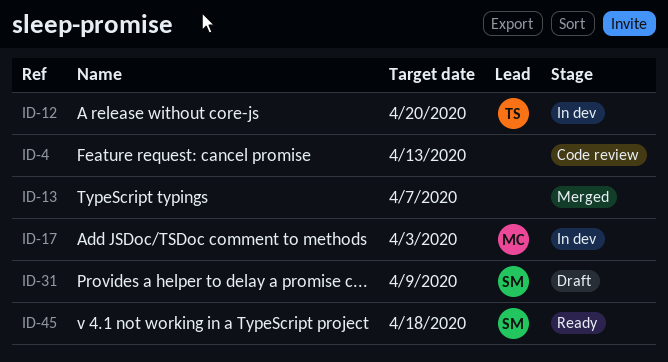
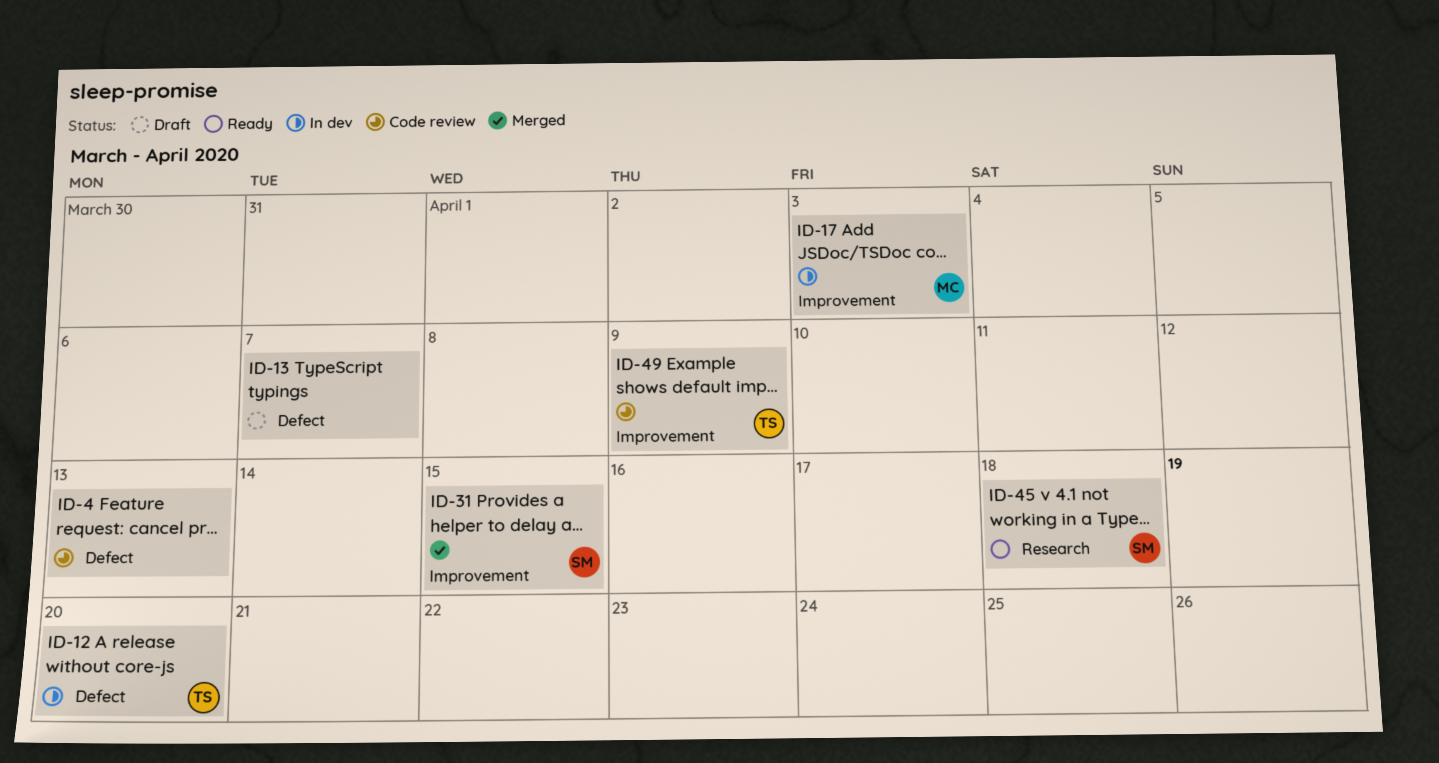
ID-13, status: Merged -> Draft
ID-31, status: Draft -> Merged
ID-31, due: Apr 9 -> Apr 15
ID-49: none -> present

